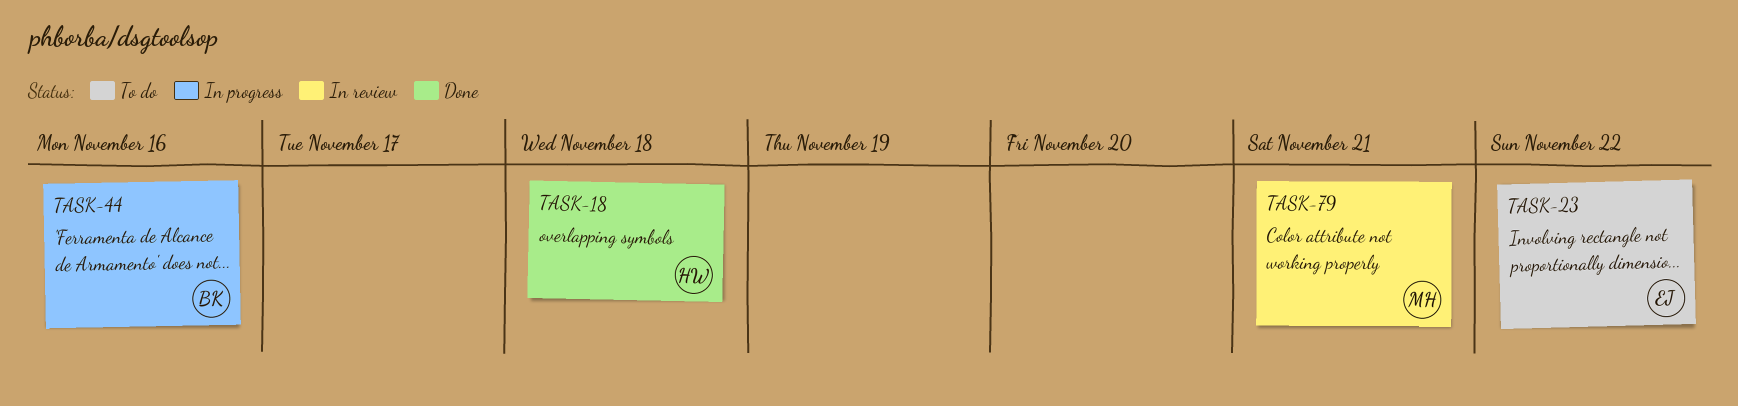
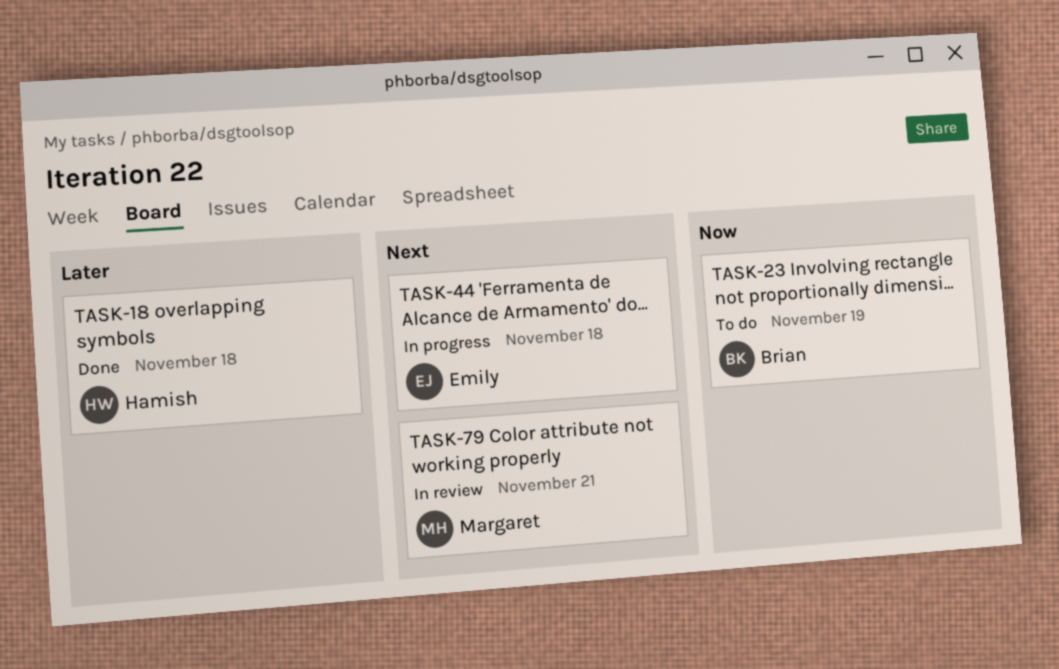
TASK-23, owner: Emily -> Brian
TASK-23, due: Nov 22 -> Nov 19
TASK-44, owner: Brian -> Emily
TASK-44, due: Nov 16 -> Nov 18

